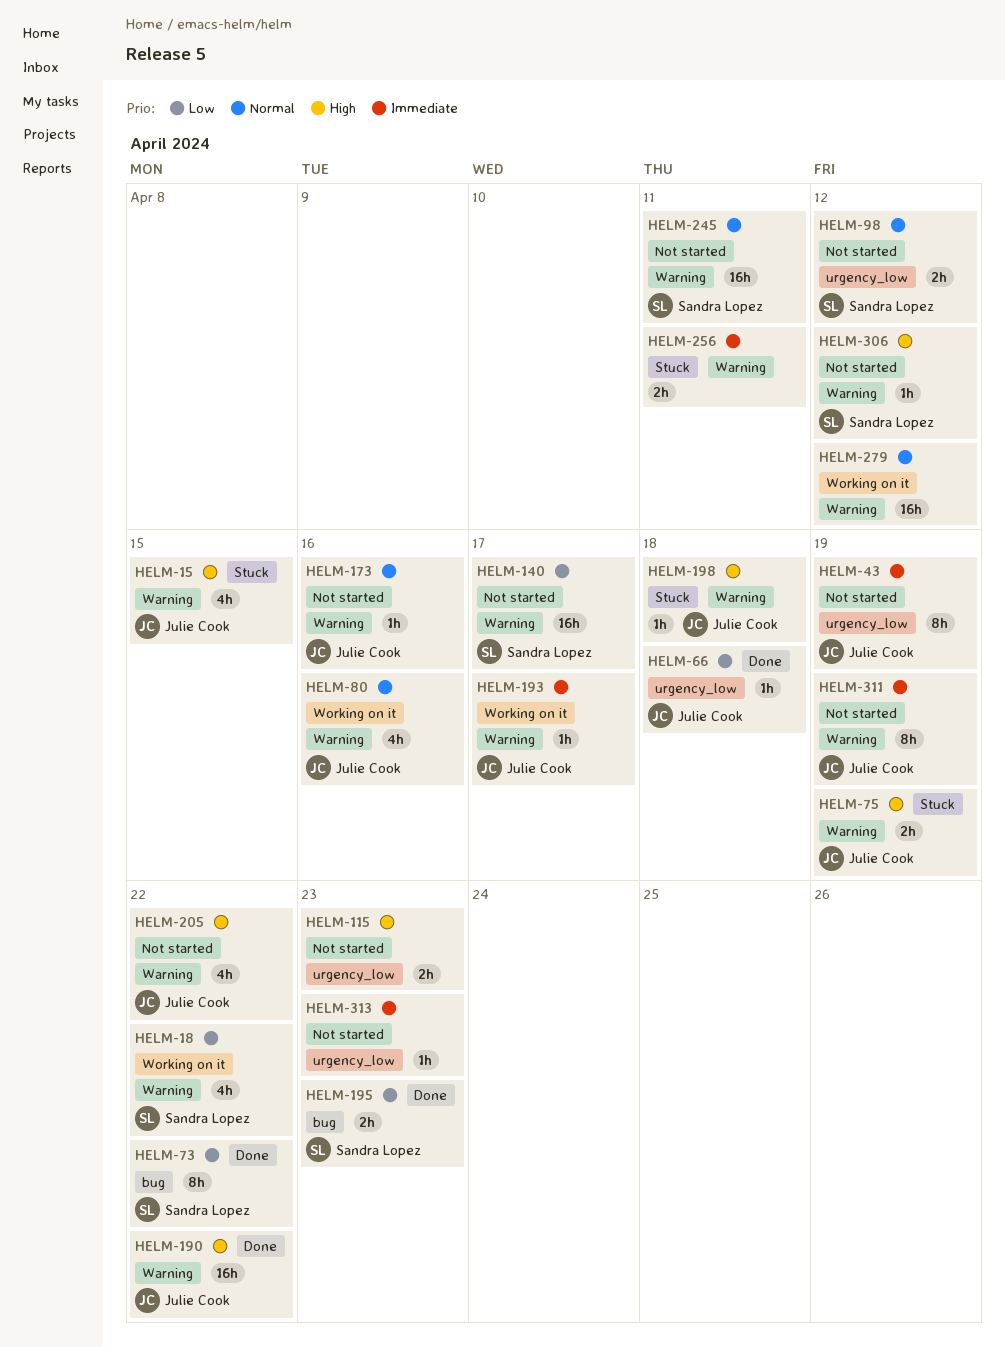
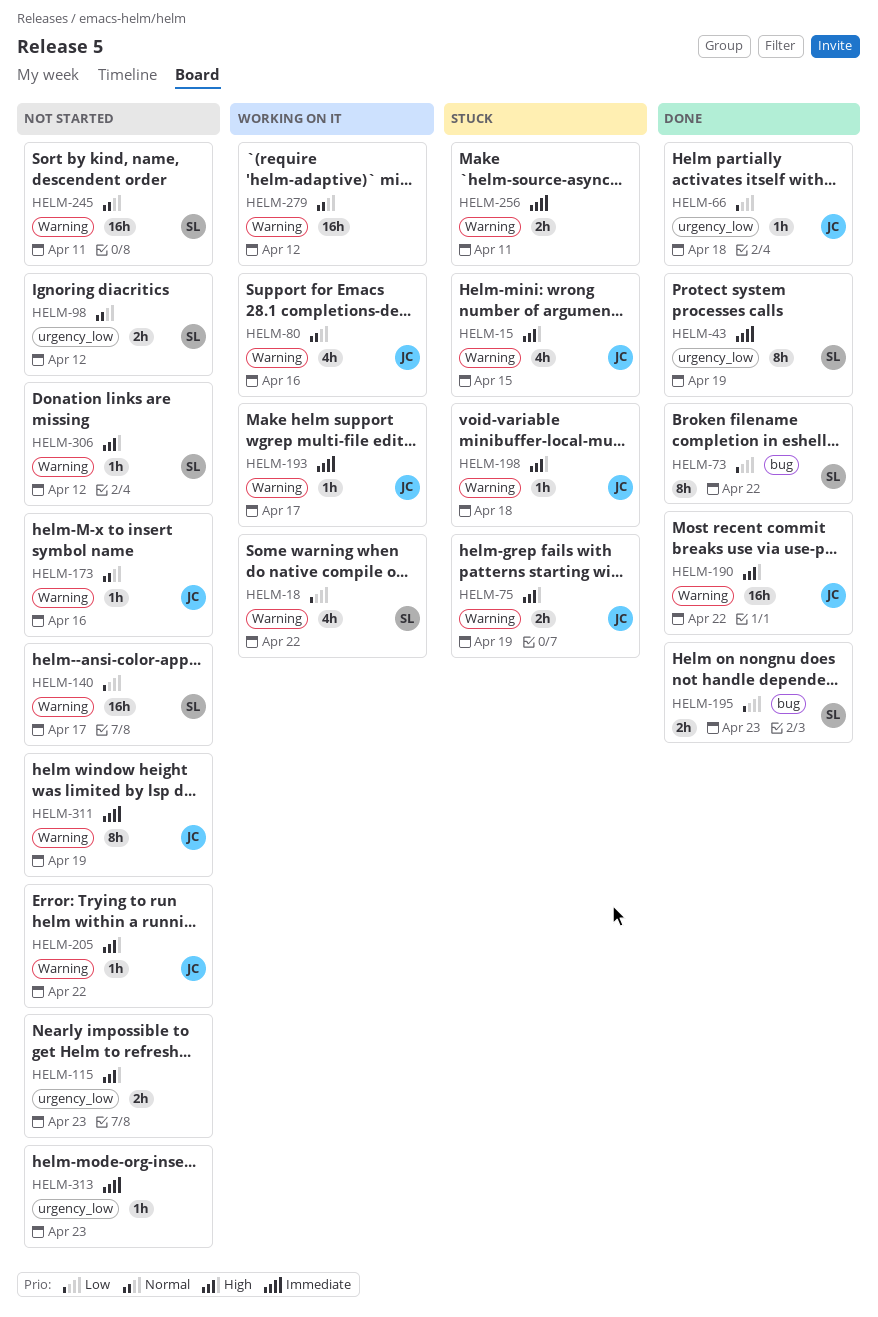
HELM-43, status: Not started -> Done
HELM-43, owner: Julie Cook -> Sandra Lopez
HELM-205, estimate: 4h -> 1h

